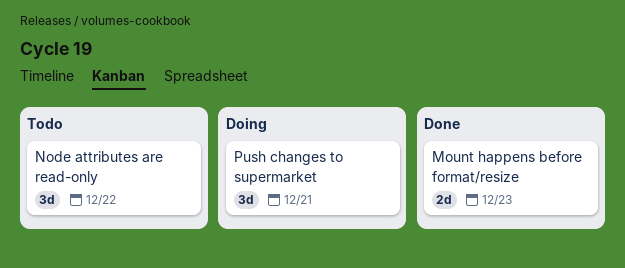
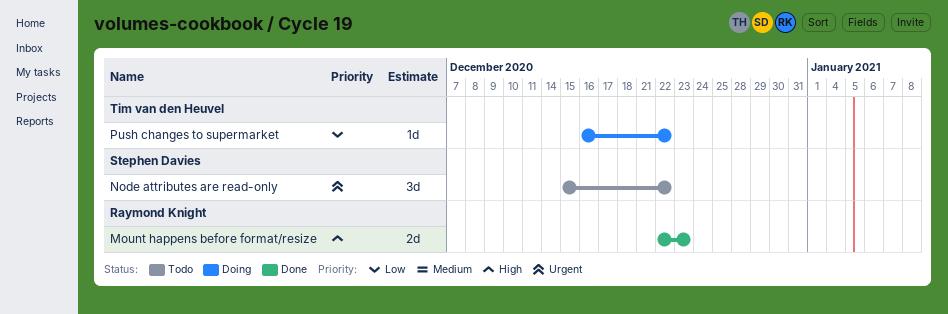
Push changes to supermarket, estimate: 3d -> 1d
Push changes to supermarket, due: Dec 21 -> Dec 22

